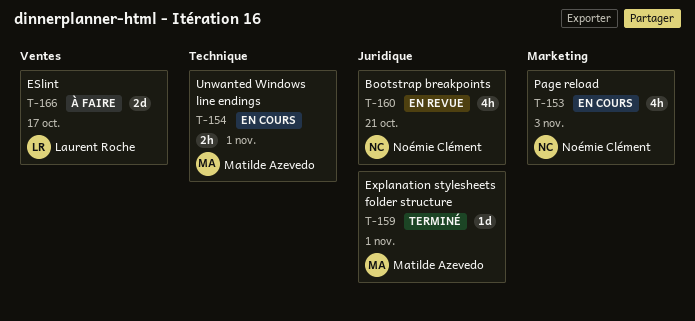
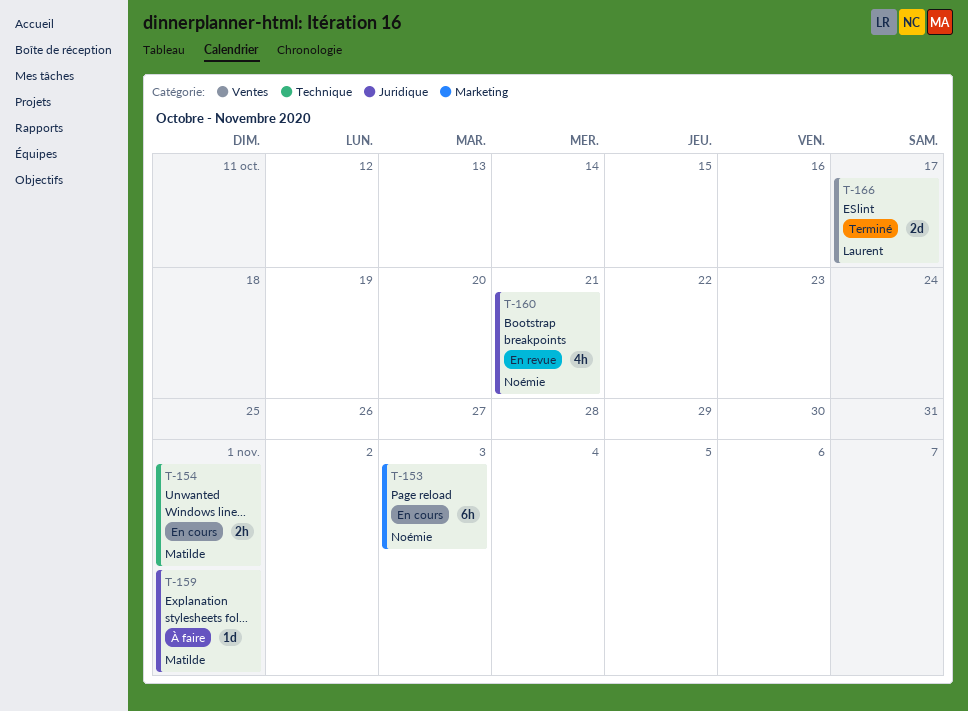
T-153, estimate: 4h -> 6h
T-159, status: Terminé -> À faire
T-166, status: À faire -> Terminé

